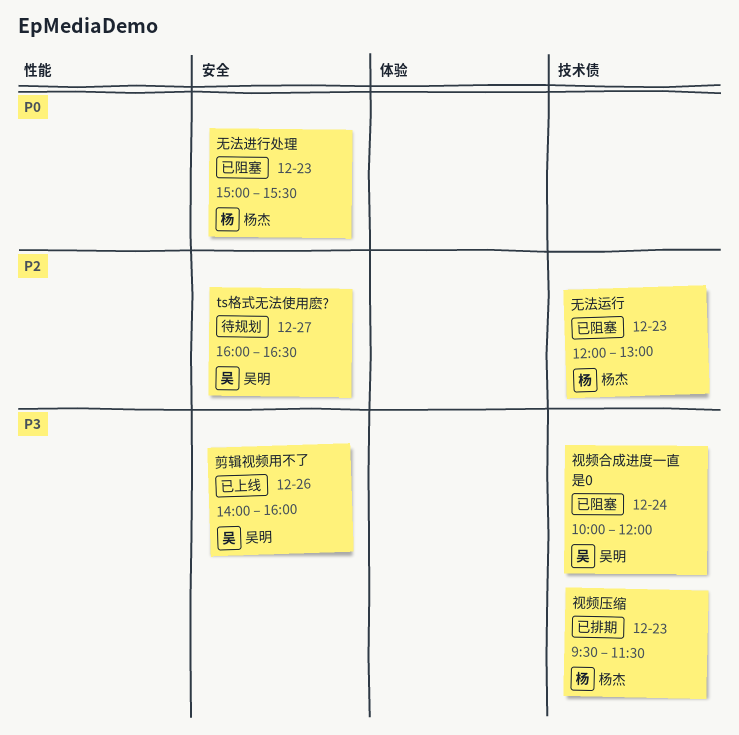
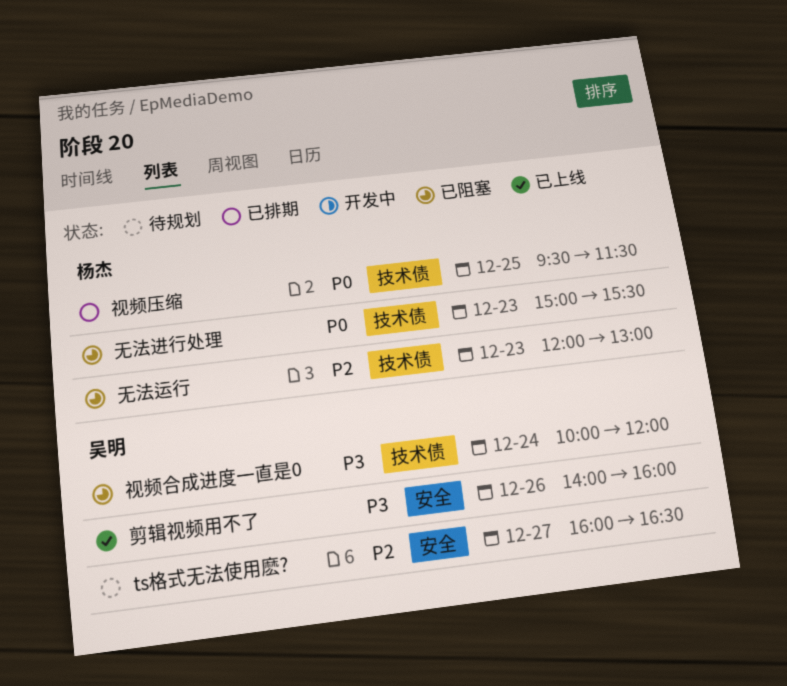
无法进行处理, label: 安全 -> 技术债
视频压缩, priority: P3 -> P0
视频压缩, day: Dec 23 -> Dec 25

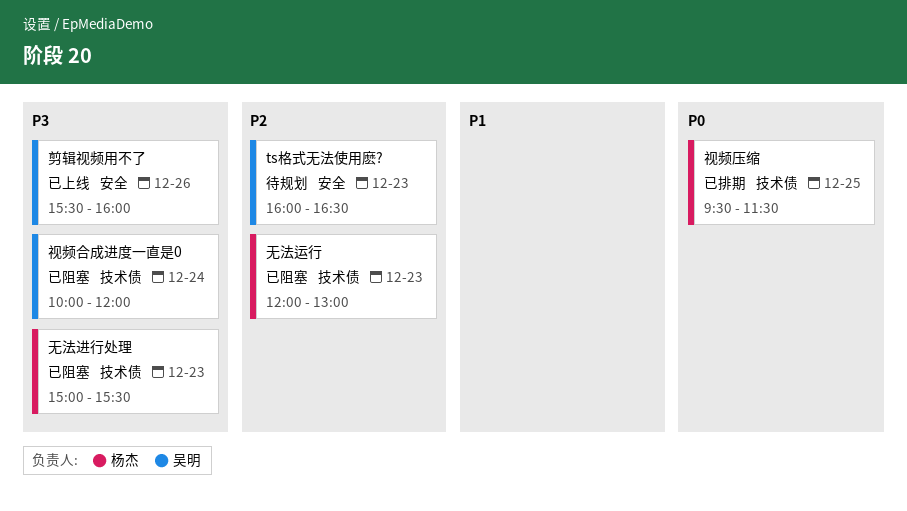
ts格式无法使用麽?, day: Dec 27 -> Dec 23
剪辑视频用不了, begins: 14:00 -> 15:30
无法进行处理, priority: P0 -> P3

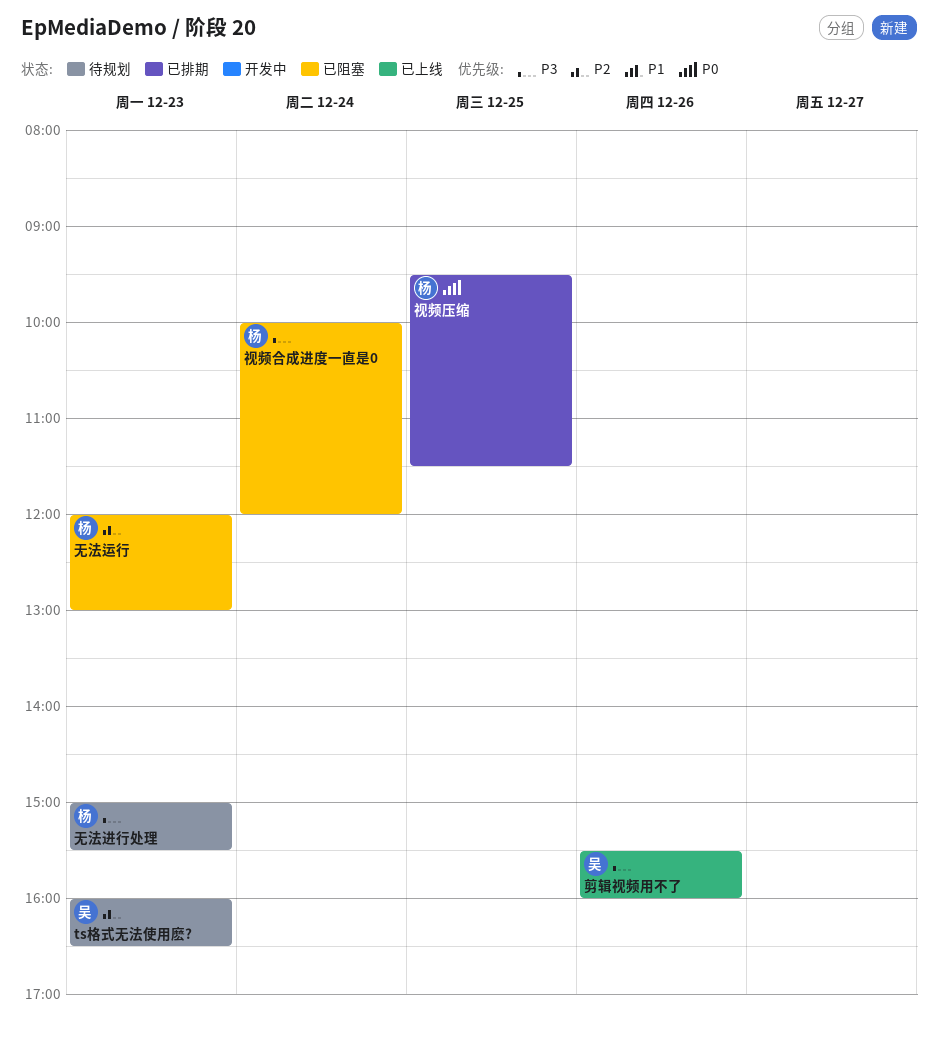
无法进行处理, status: 已阻塞 -> 待规划
视频合成进度一直是0, owner: 吴明 -> 杨杰

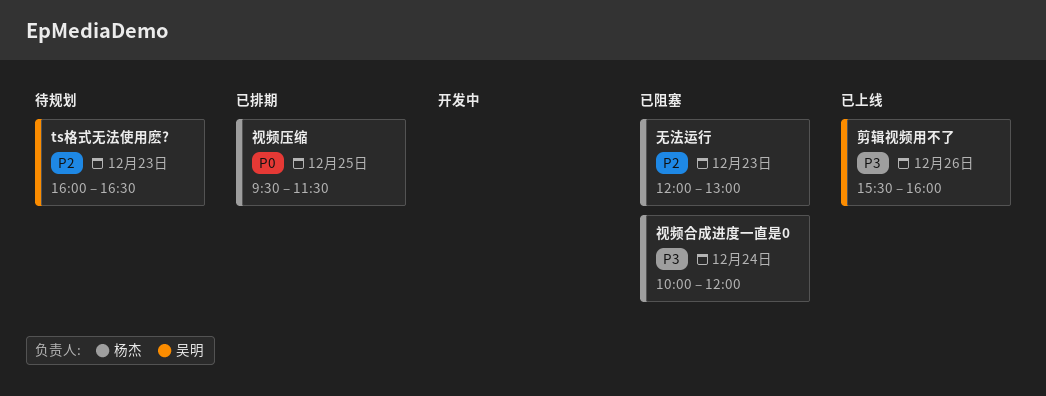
无法进行处理: present -> none

